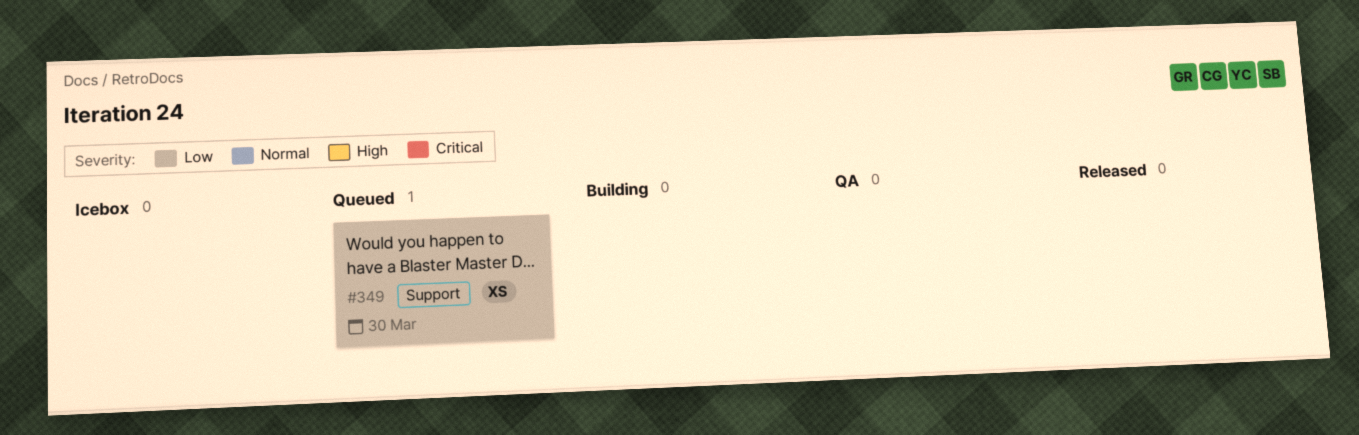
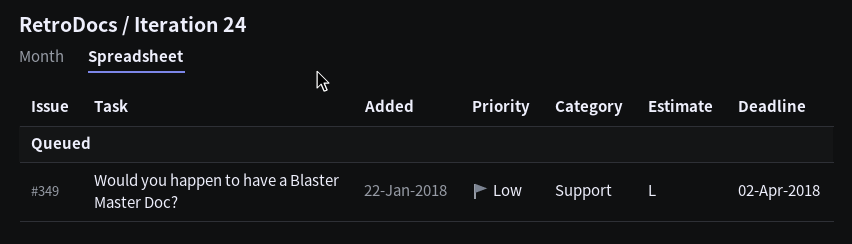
#349, estimate: XS -> L
#349, due: Mar 30 -> Apr 2

